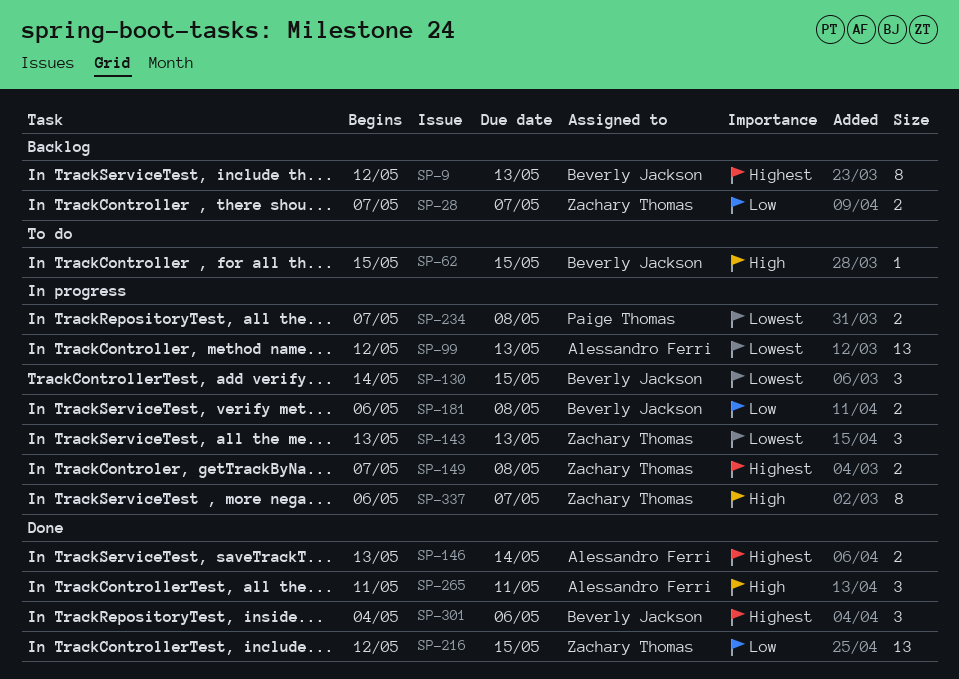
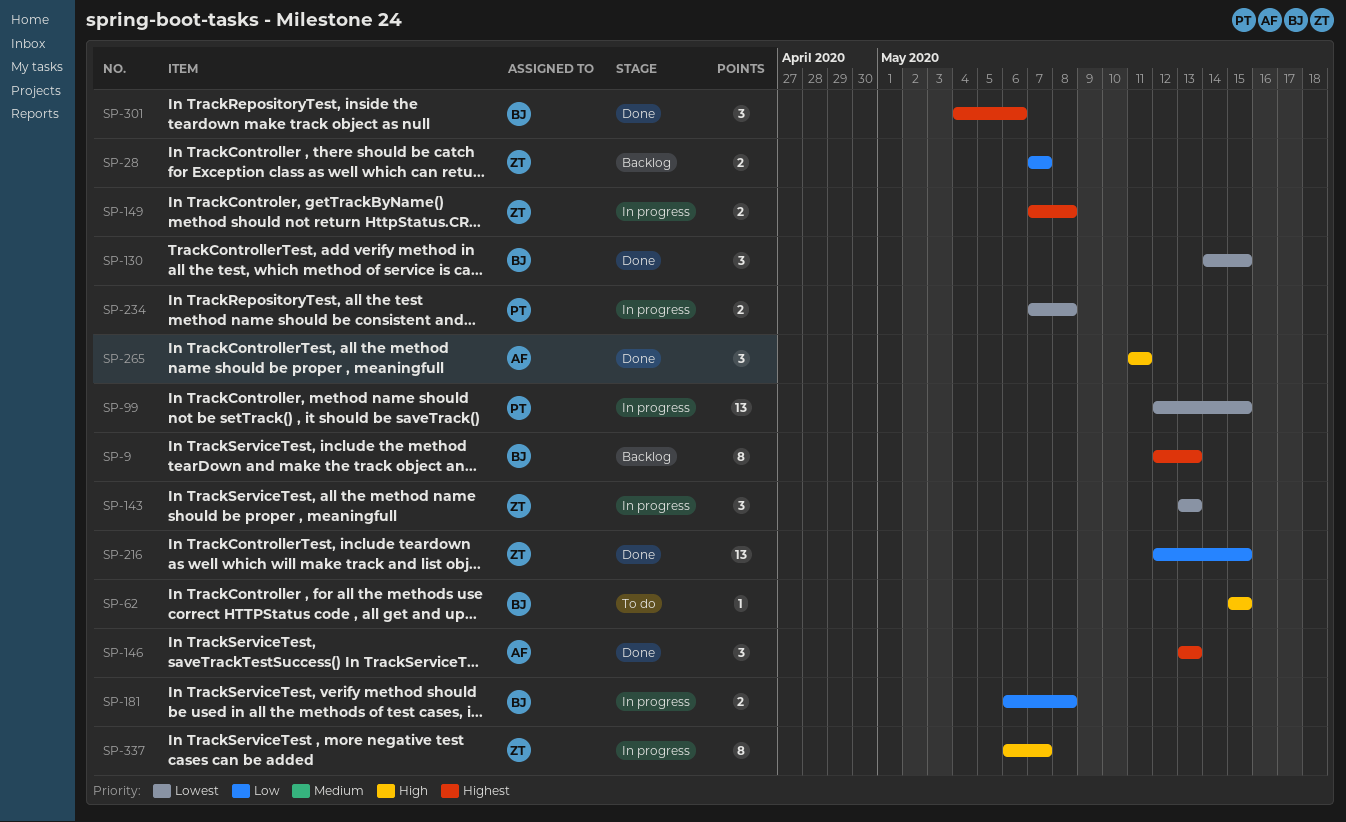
SP-99, owner: Alessandro Ferri -> Paige Thomas
SP-99, due: May 13 -> May 15
SP-130, status: In progress -> Done
SP-146, estimate: 2 -> 3
SP-146, due: May 14 -> May 13

